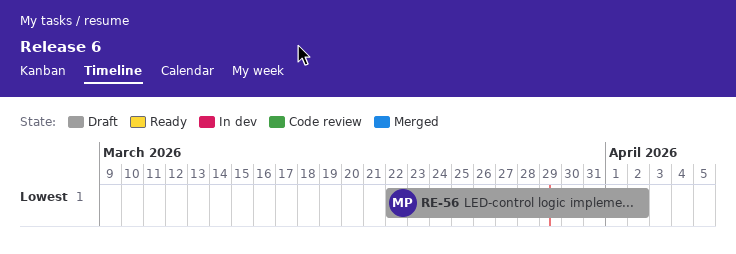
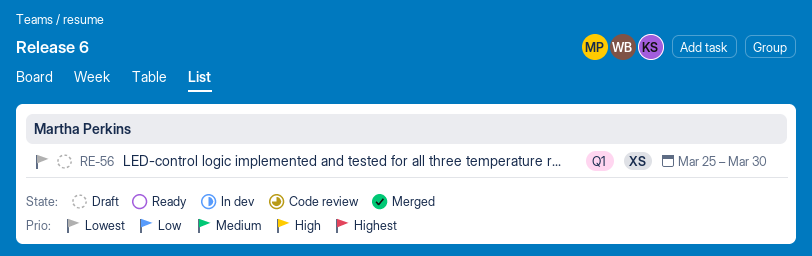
RE-56, start: Mar 22 -> Mar 25
RE-56, due: Apr 2 -> Mar 30

